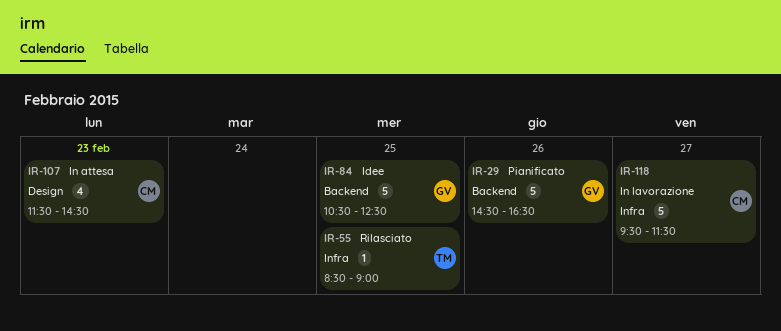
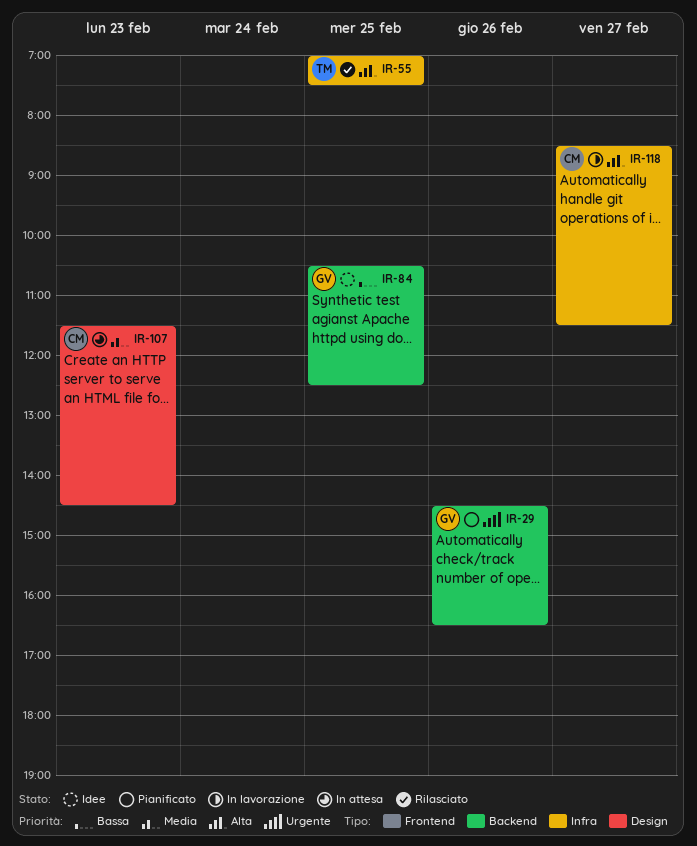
IR-55, begins: 08:30 -> 07:00
IR-55, ends: 09:00 -> 07:30
IR-118, begins: 09:30 -> 08:30

